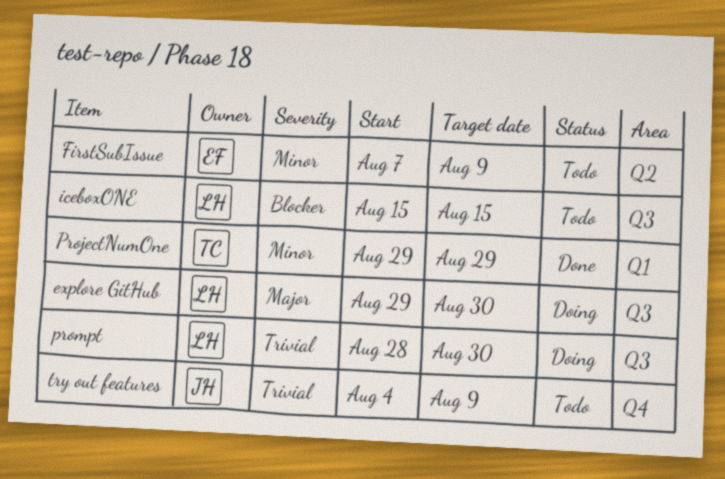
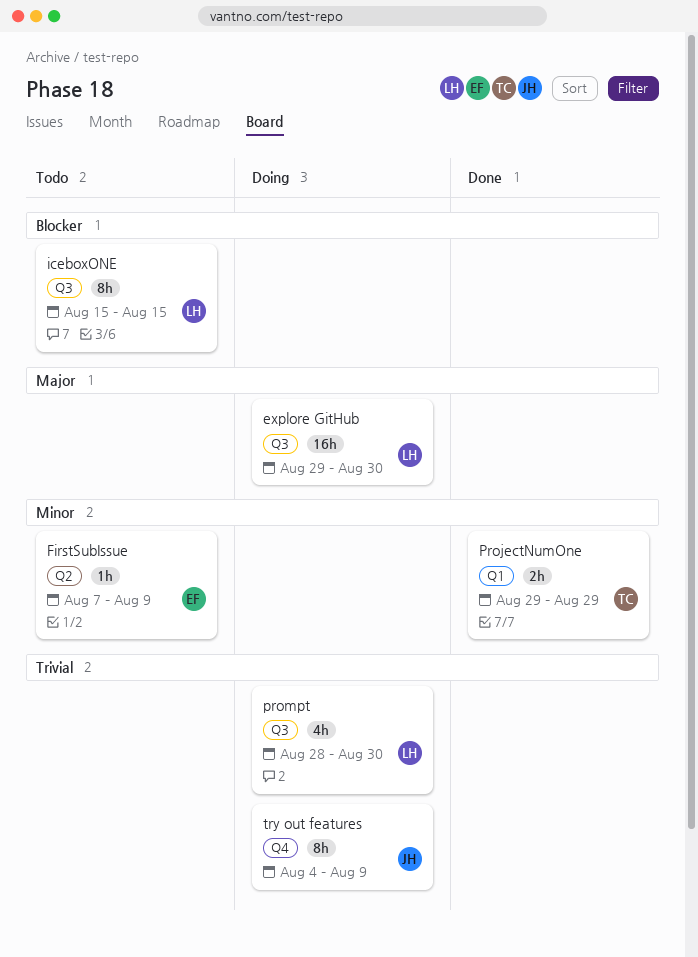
try out features, status: Todo -> Doing

